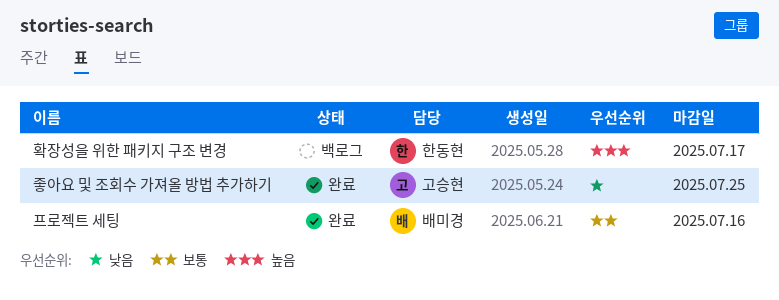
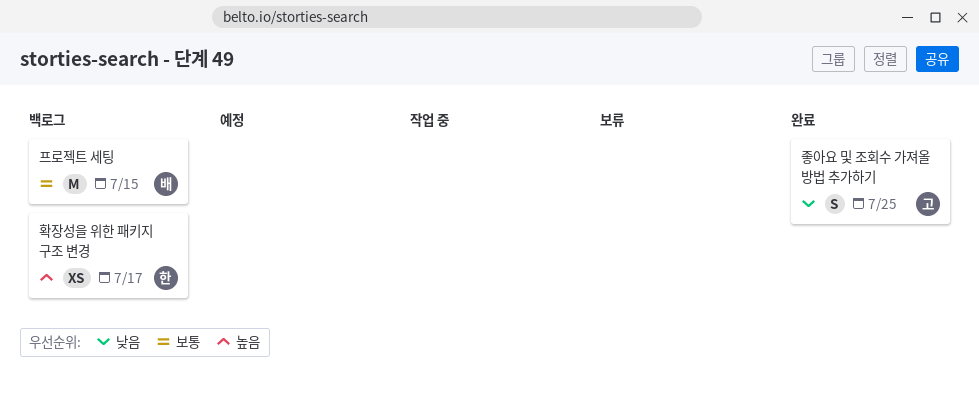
프로젝트 세팅, status: 완료 -> 백로그
프로젝트 세팅, due: Jul 16 -> Jul 15

